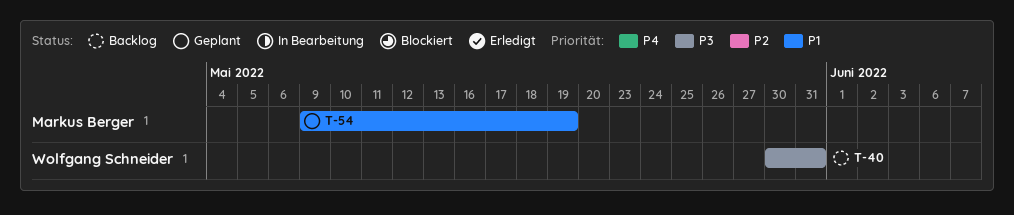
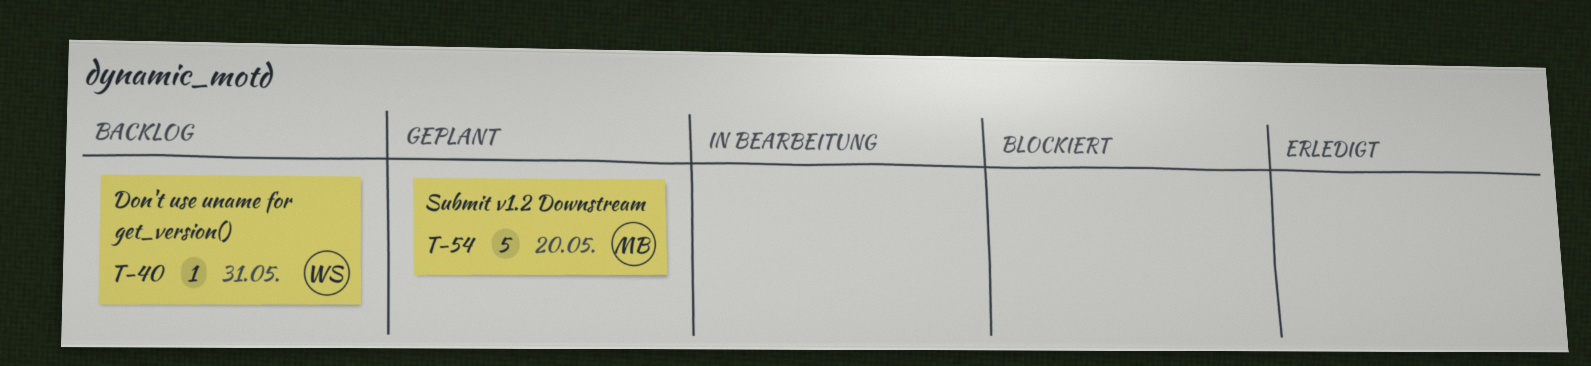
T-54, due: May 19 -> May 20

